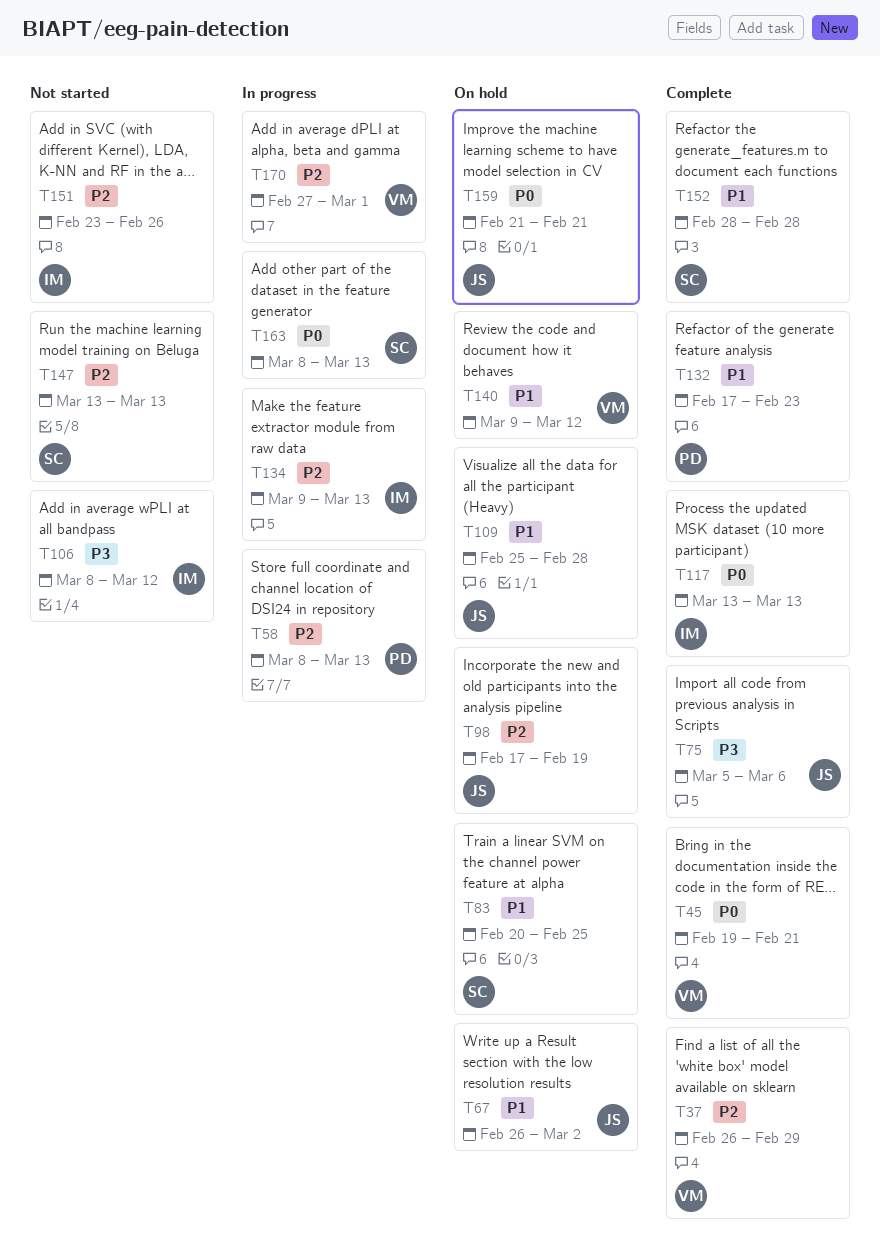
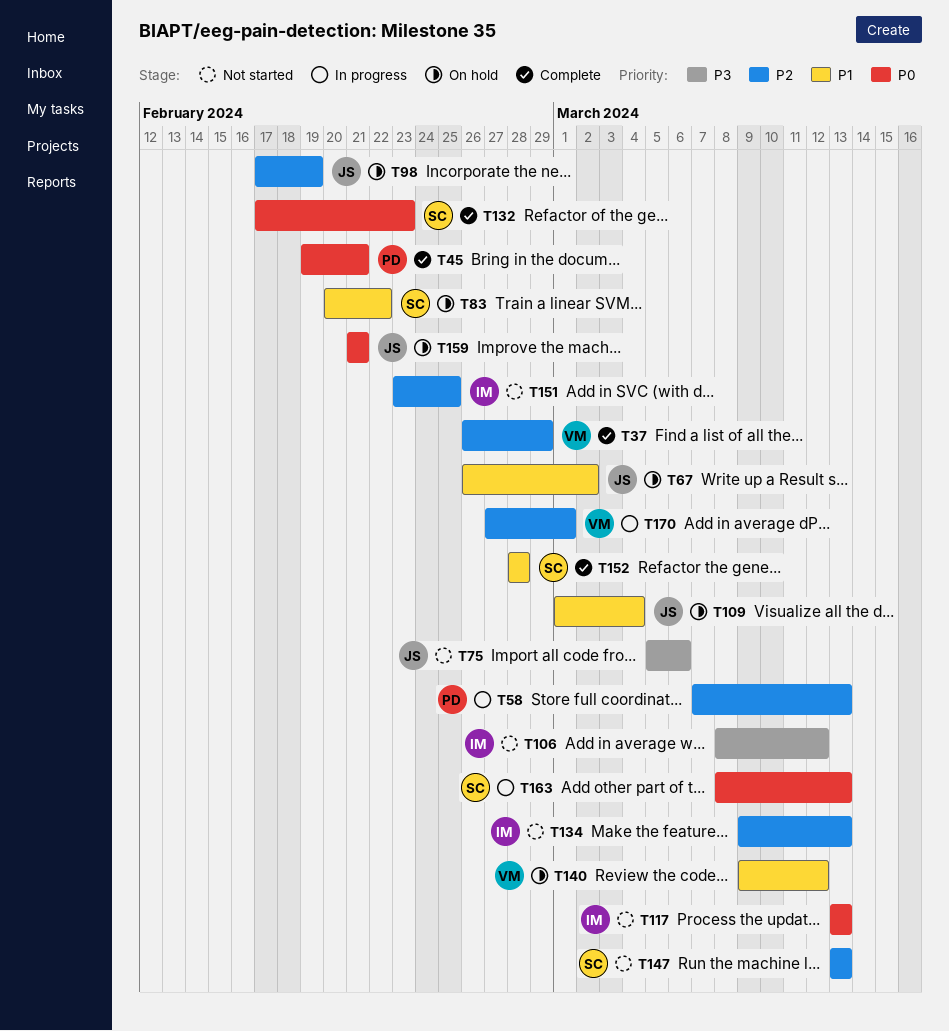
T45, owner: VM -> PD
T58, start: Mar 8 -> Mar 7
T75, status: Complete -> Not started
T83, due: Feb 25 -> Feb 22
T109, start: Feb 25 -> Mar 1
T109, due: Feb 28 -> Mar 4
T117, status: Complete -> Not started
T132, owner: PD -> SC
T132, priority: P1 -> P0
T134, status: In progress -> Not started
T151, due: Feb 26 -> Feb 25

